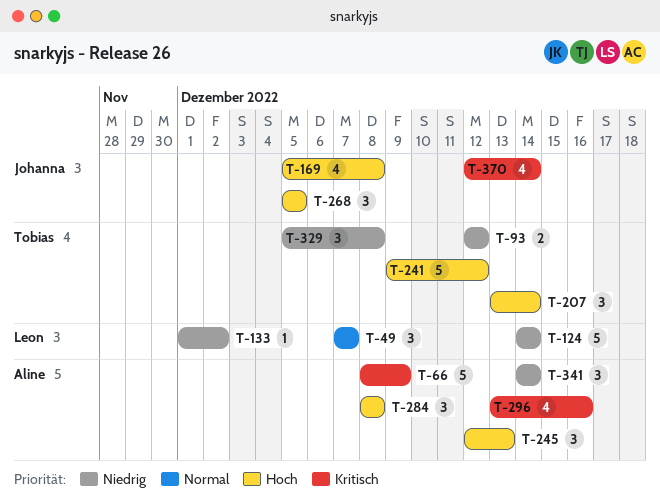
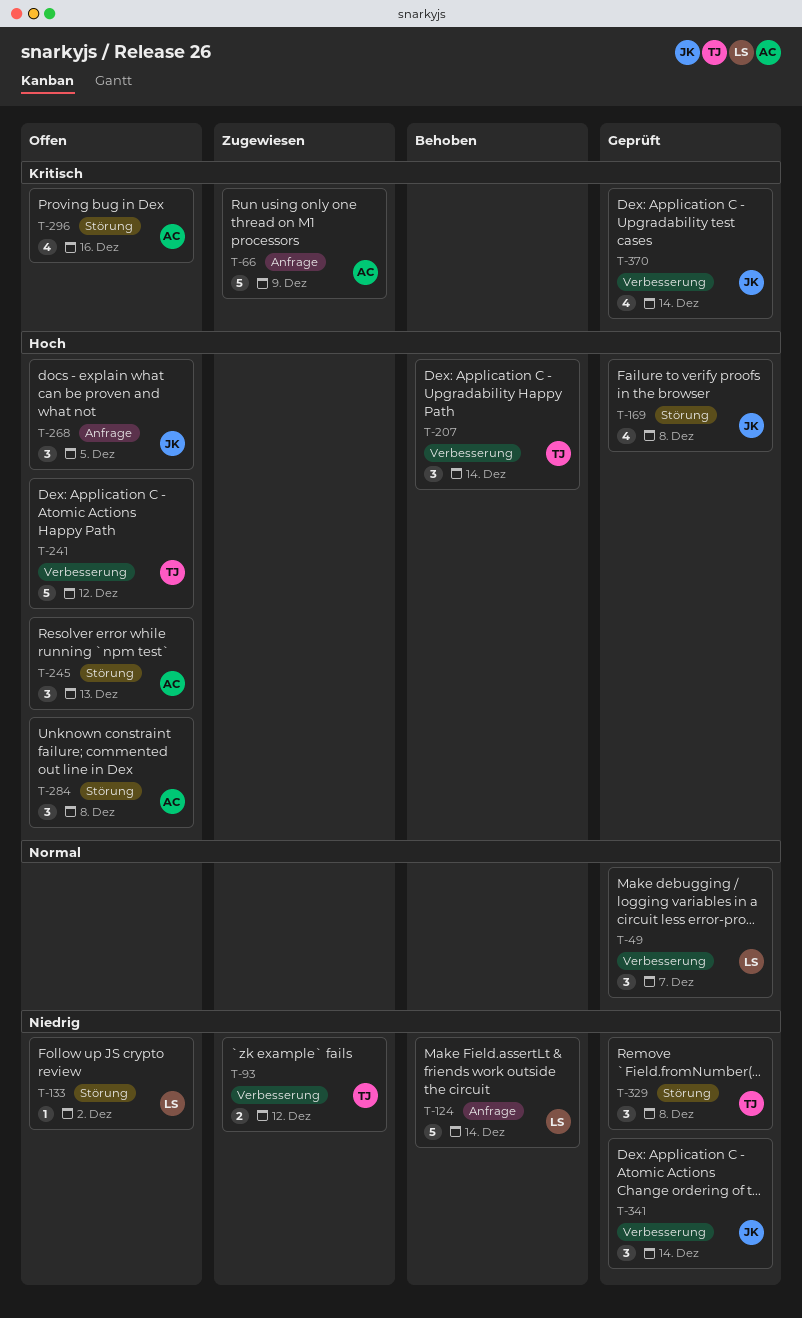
T-341, owner: Aline -> Johanna

